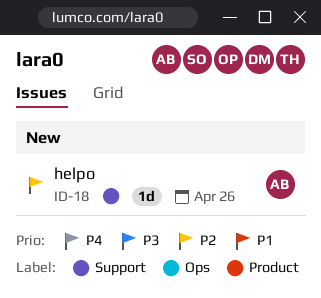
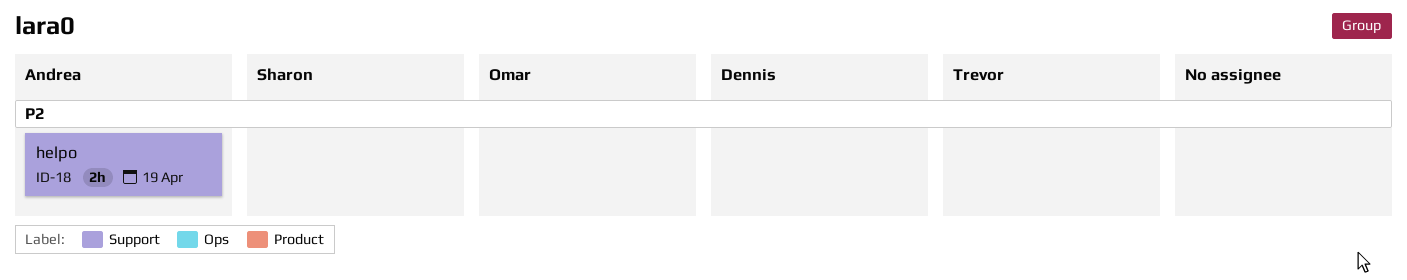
ID-18, estimate: 1d -> 2h
ID-18, due: Apr 26 -> Apr 19

